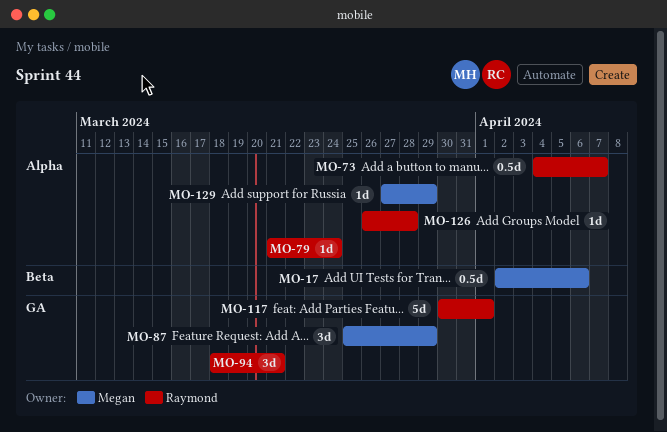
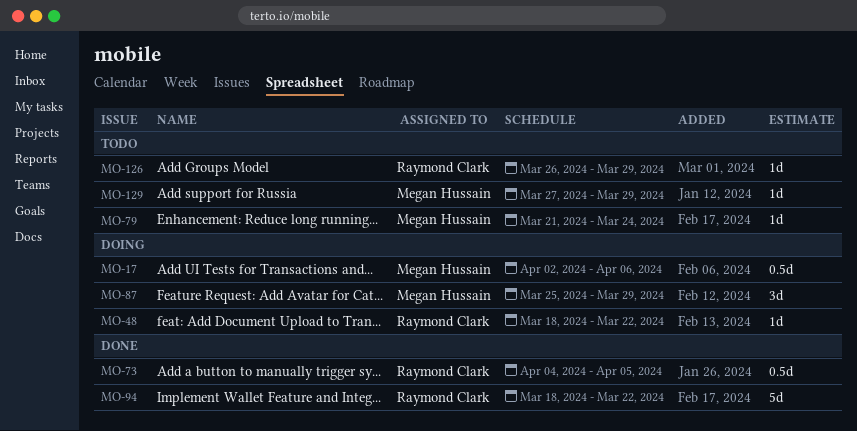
MO-48: none -> present
MO-73, due: Apr 7 -> Apr 5
MO-79, owner: Raymond Clark -> Megan Hussain
MO-94, estimate: 3d -> 5d
MO-94, due: Mar 21 -> Mar 22
MO-117: present -> none
MO-126, due: Mar 28 -> Mar 29

